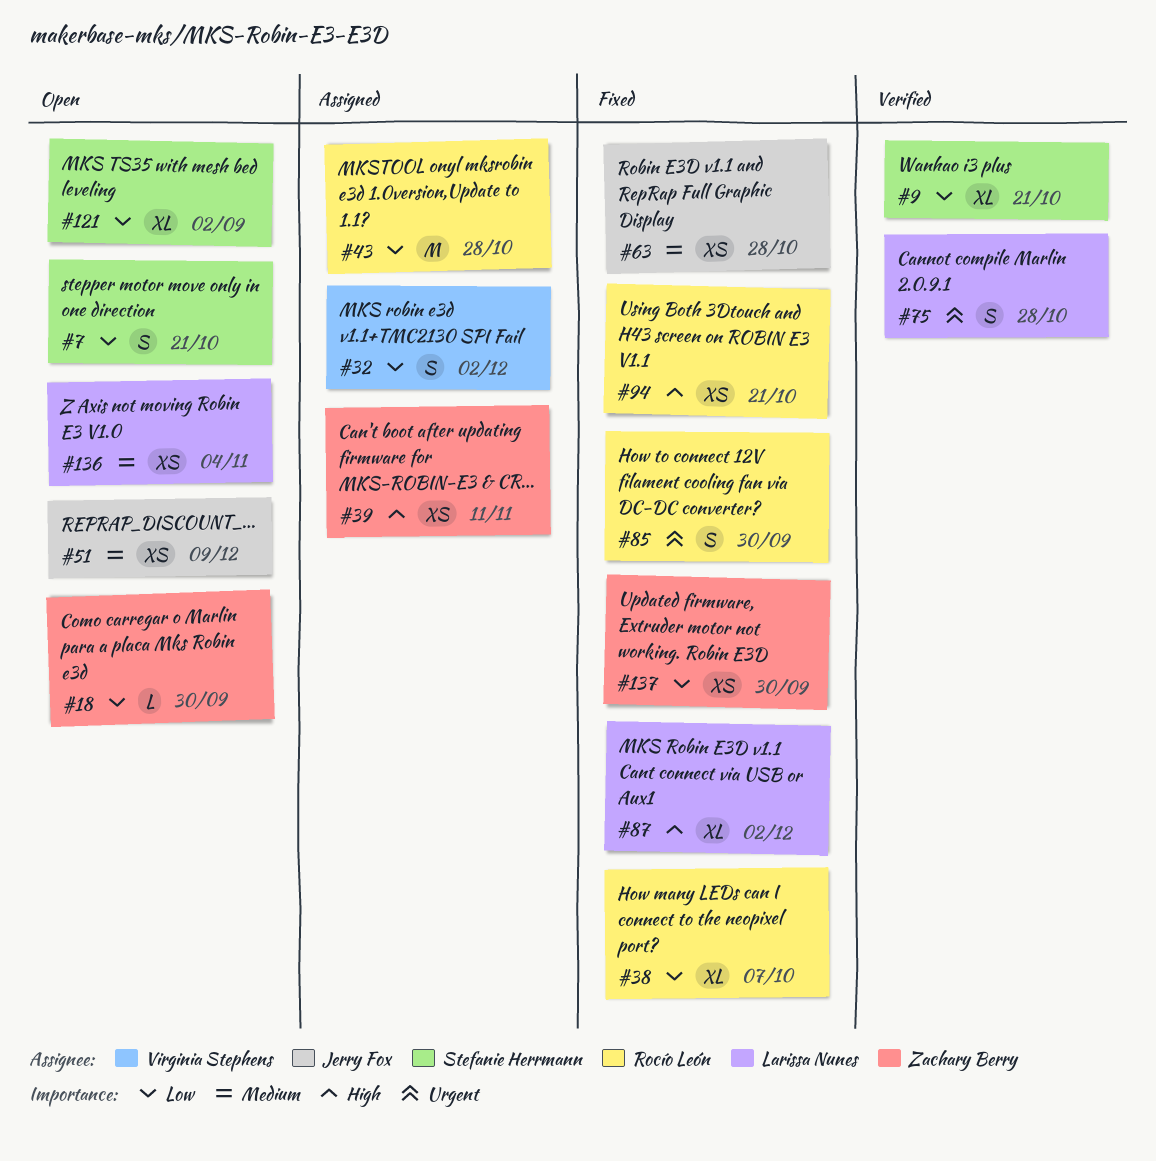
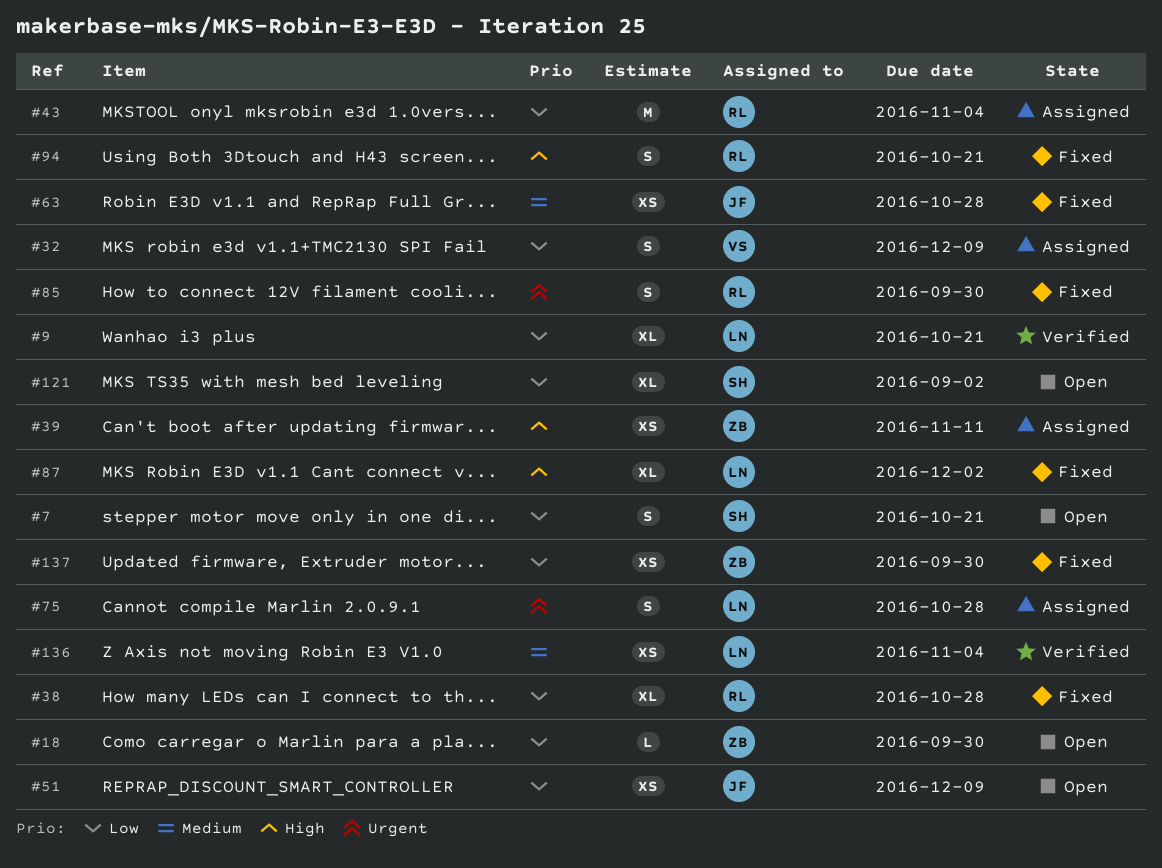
#9, owner: Stefanie Herrmann -> Larissa Nunes
#32, due: Dec 2 -> Dec 9
#38, due: Oct 7 -> Oct 28
#43, due: Oct 28 -> Nov 4
#51, priority: Medium -> Low
#75, status: Verified -> Assigned
#94, estimate: XS -> S
#136, status: Open -> Verified

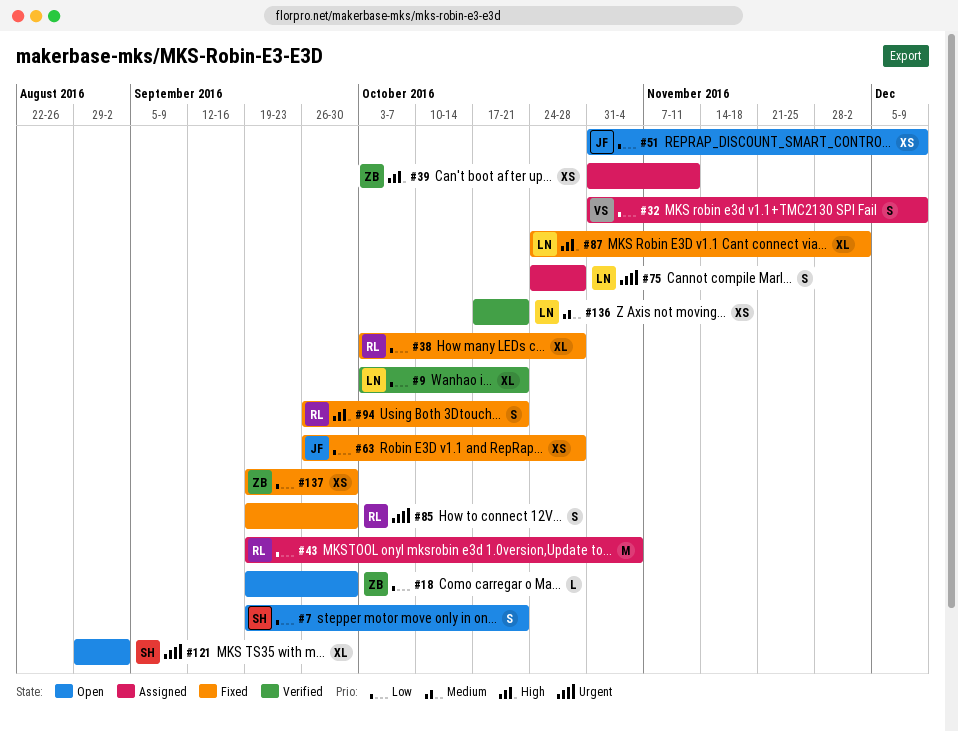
#63, priority: Medium -> Low
#121, priority: Low -> Urgent
#136, due: Nov 4 -> Oct 21

